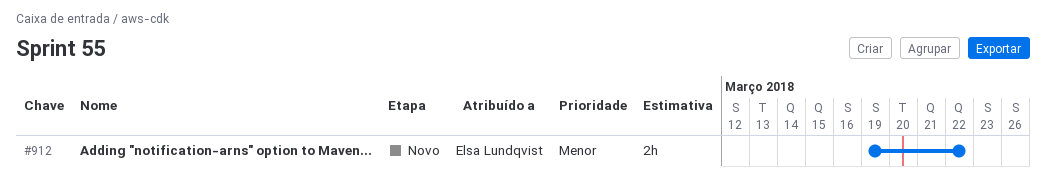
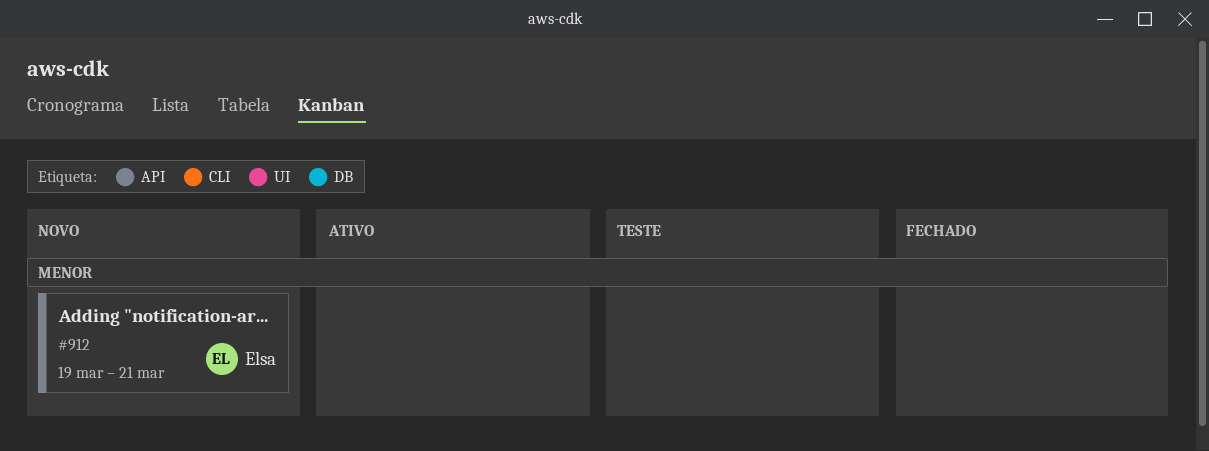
#912, due: Mar 22 -> Mar 21

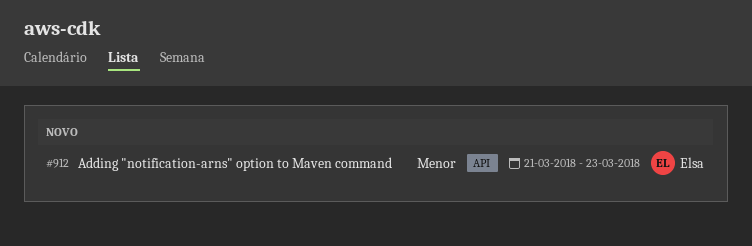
#912, start: Mar 19 -> Mar 21
#912, due: Mar 21 -> Mar 23

